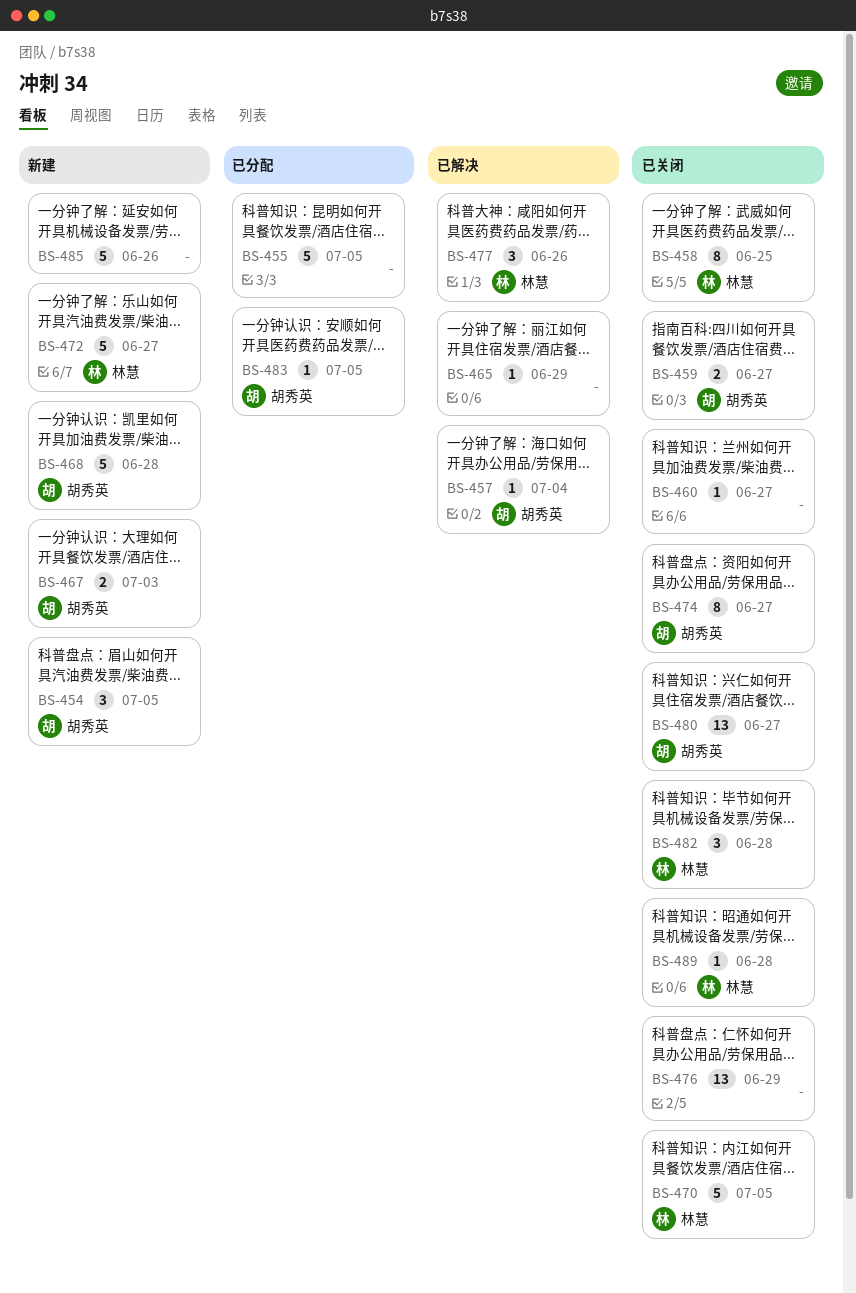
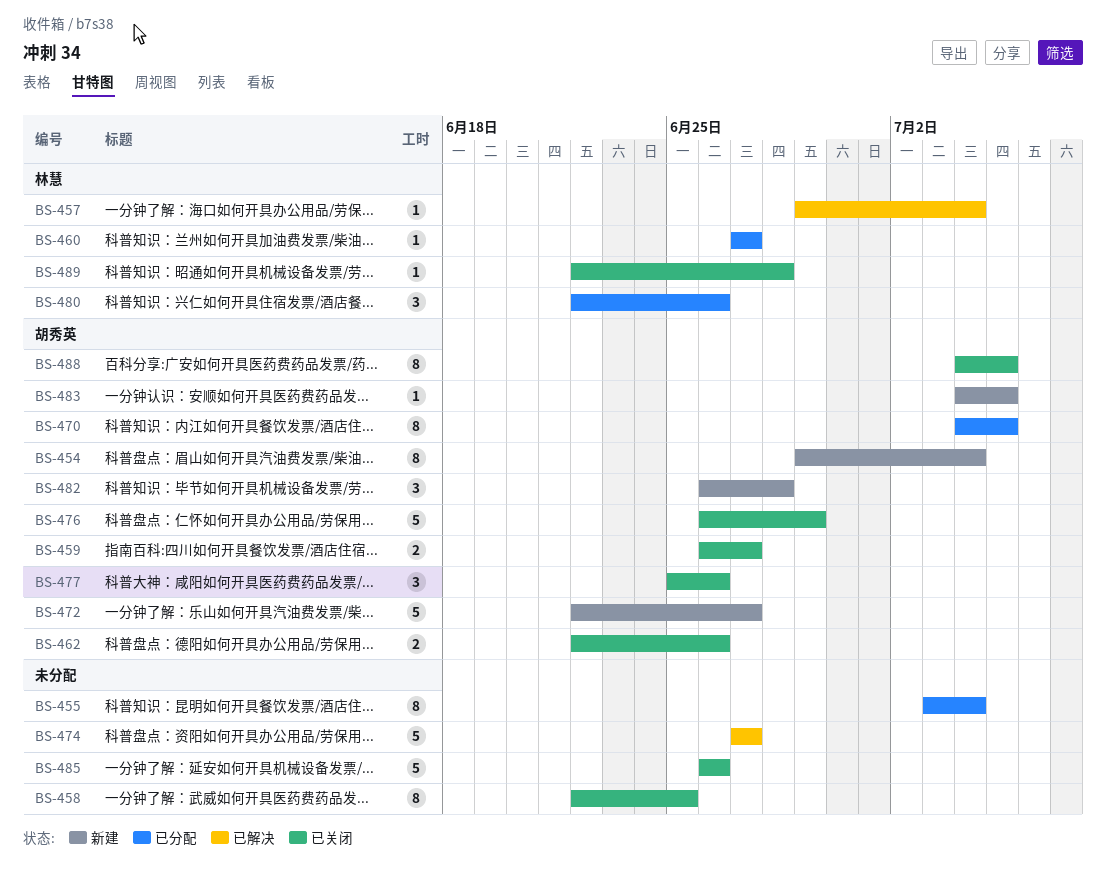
BS-454, estimate: 3 -> 8
BS-454, due: Jul 5 -> Jul 4
BS-455, estimate: 5 -> 8
BS-455, due: Jul 5 -> Jul 4
BS-457, owner: 胡秀英 -> 林慧
BS-458, owner: 林慧 -> none
BS-460, status: 已关闭 -> 已分配
BS-460, owner: none -> 林慧
BS-462: none -> present
BS-465: present -> none
BS-467: present -> none
BS-468: present -> none
BS-470, status: 已关闭 -> 已分配
BS-470, owner: 林慧 -> 胡秀英
BS-470, estimate: 5 -> 8
BS-472, owner: 林慧 -> 胡秀英
BS-474, status: 已关闭 -> 已解决
BS-474, owner: 胡秀英 -> none
BS-474, estimate: 8 -> 5
BS-476, owner: none -> 胡秀英
BS-476, estimate: 13 -> 5
BS-477, status: 已解决 -> 已关闭
BS-477, owner: 林慧 -> 胡秀英
BS-480, status: 已关闭 -> 已分配
BS-480, owner: 胡秀英 -> 林慧
BS-480, estimate: 13 -> 3
BS-480, due: Jun 27 -> Jun 26
BS-482, status: 已关闭 -> 新建
BS-482, owner: 林慧 -> 胡秀英
BS-483, status: 已分配 -> 新建
BS-485, status: 新建 -> 已关闭
BS-488: none -> present

